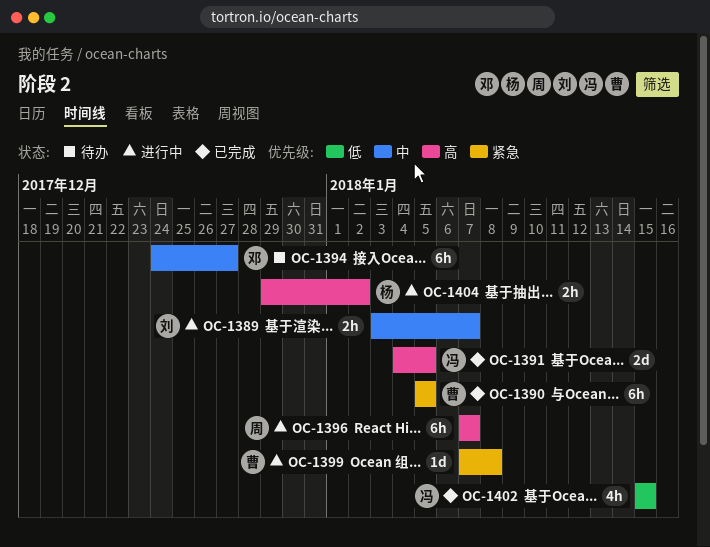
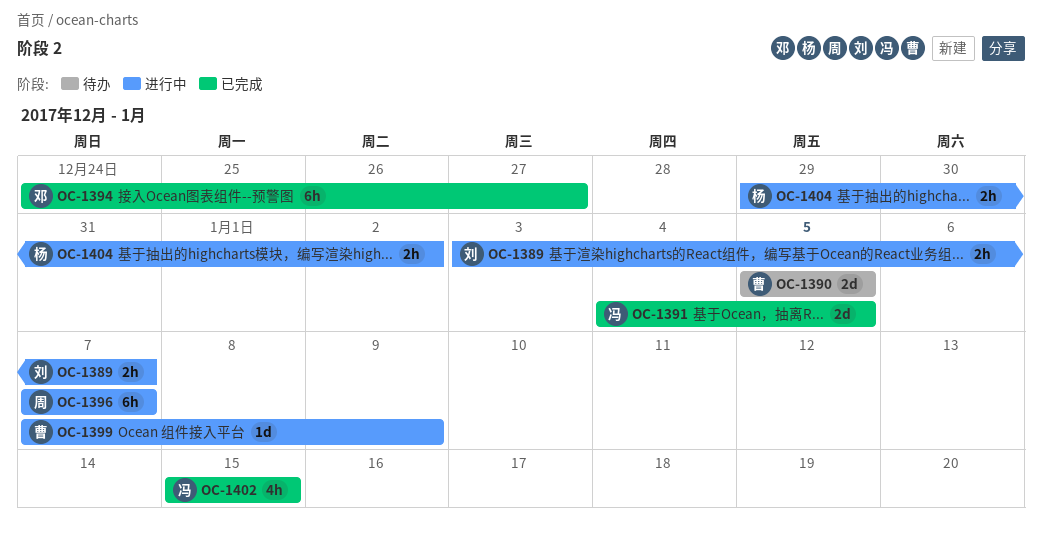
OC-1390, status: 已完成 -> 待办
OC-1390, estimate: 6h -> 2d
OC-1394, status: 待办 -> 已完成
OC-1399, due: Jan 8 -> Jan 9

